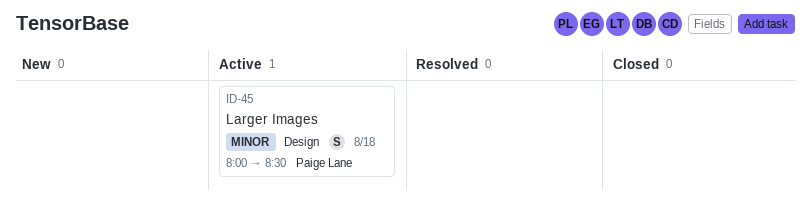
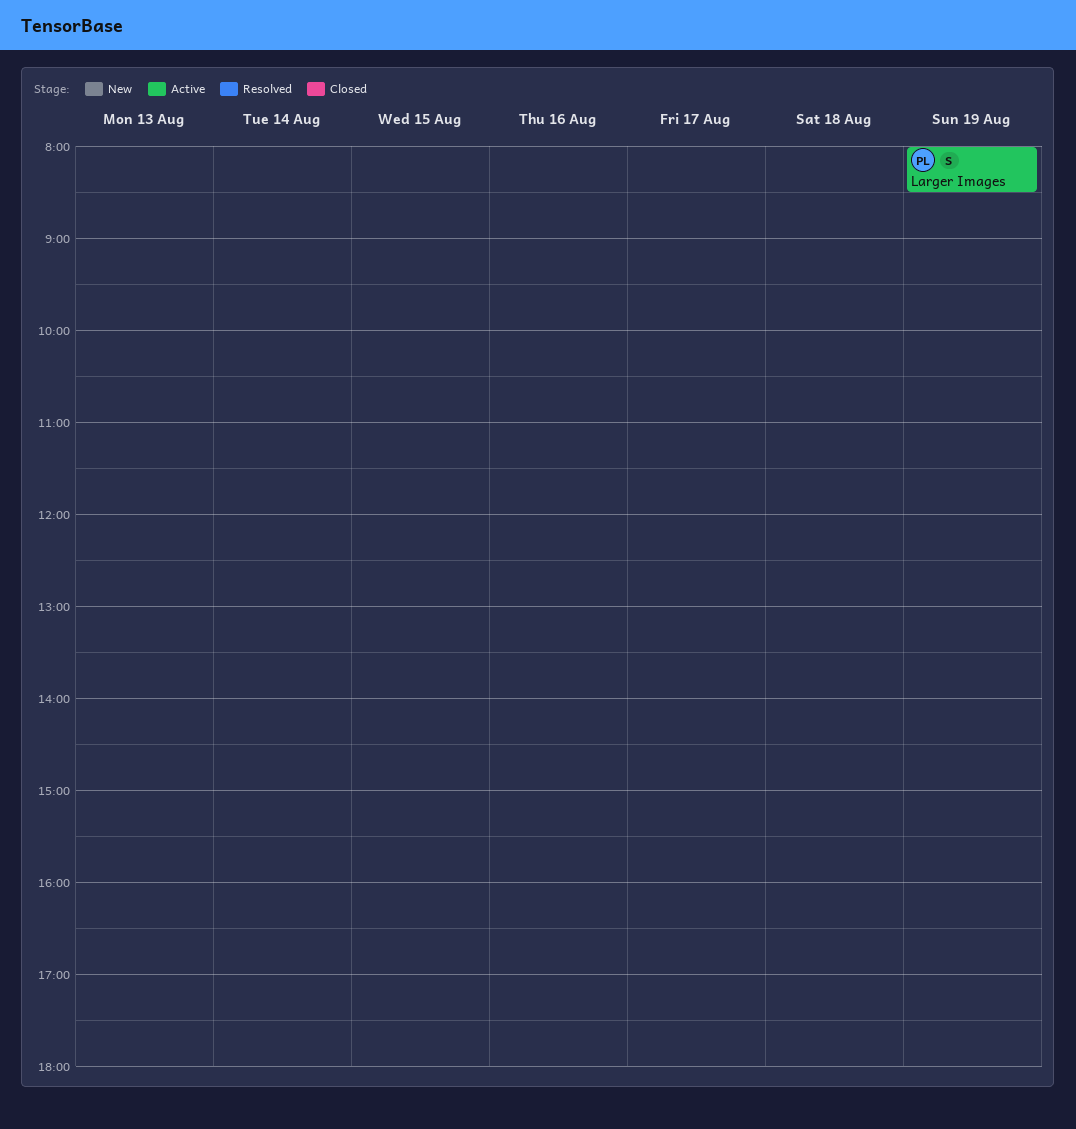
Larger Images, day: Aug 18 -> Aug 19

